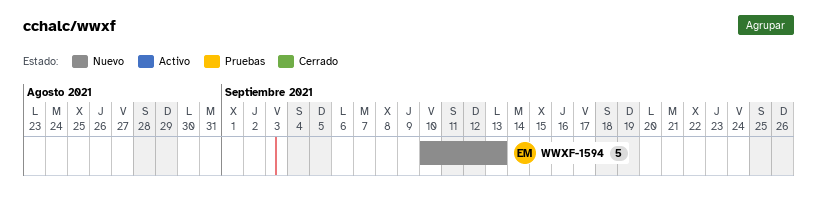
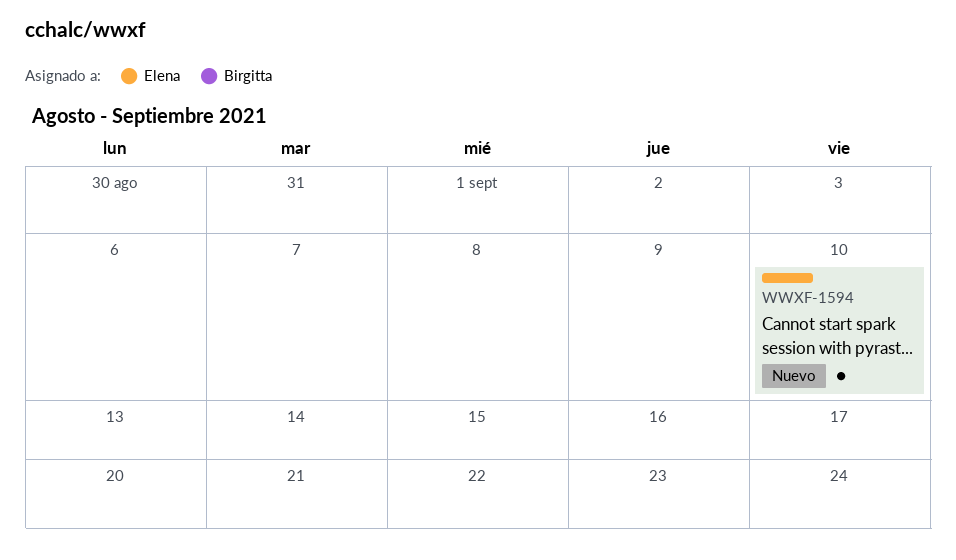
WWXF-1594, estimate: 5 -> 1
WWXF-1594, due: Sep 13 -> Sep 10

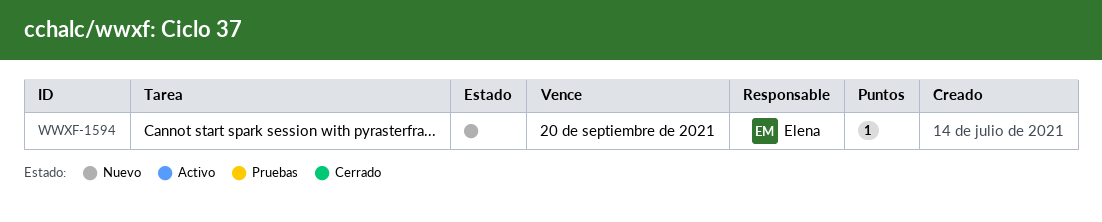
WWXF-1594, due: Sep 10 -> Sep 20

